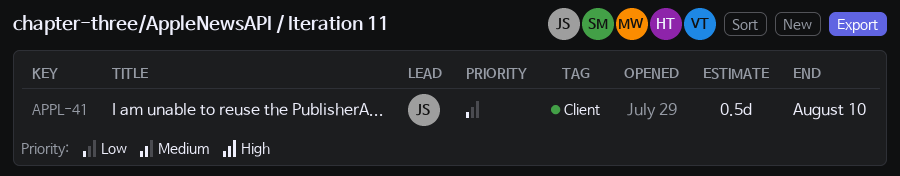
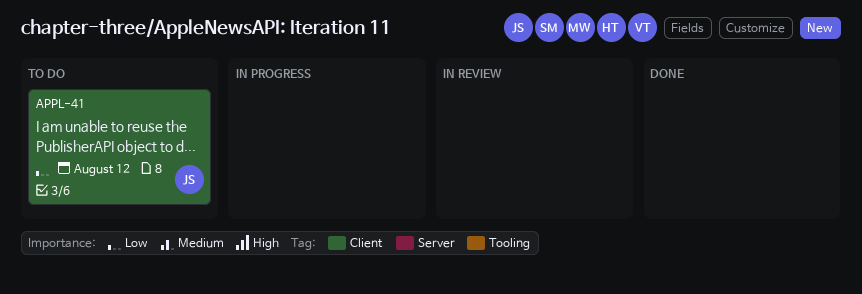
APPL-41, due: Aug 10 -> Aug 12

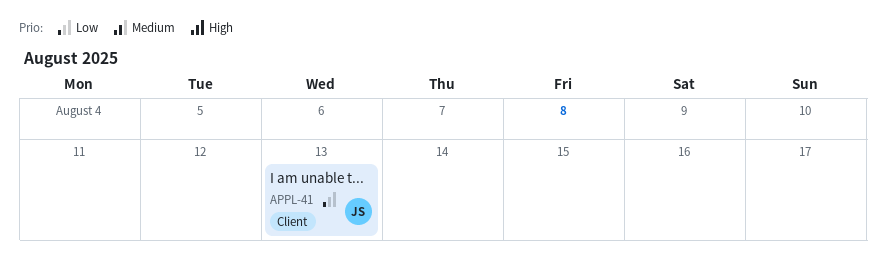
APPL-41, due: Aug 12 -> Aug 13

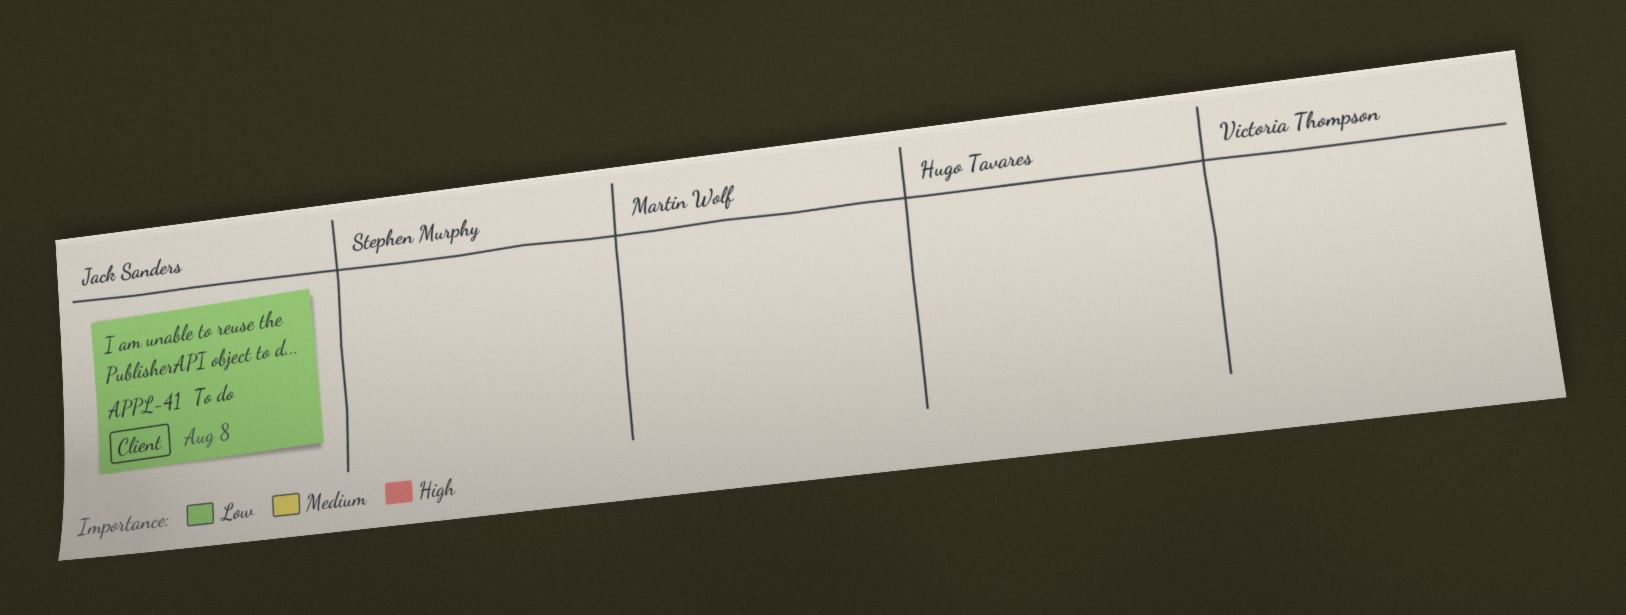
APPL-41, due: Aug 13 -> Aug 8

